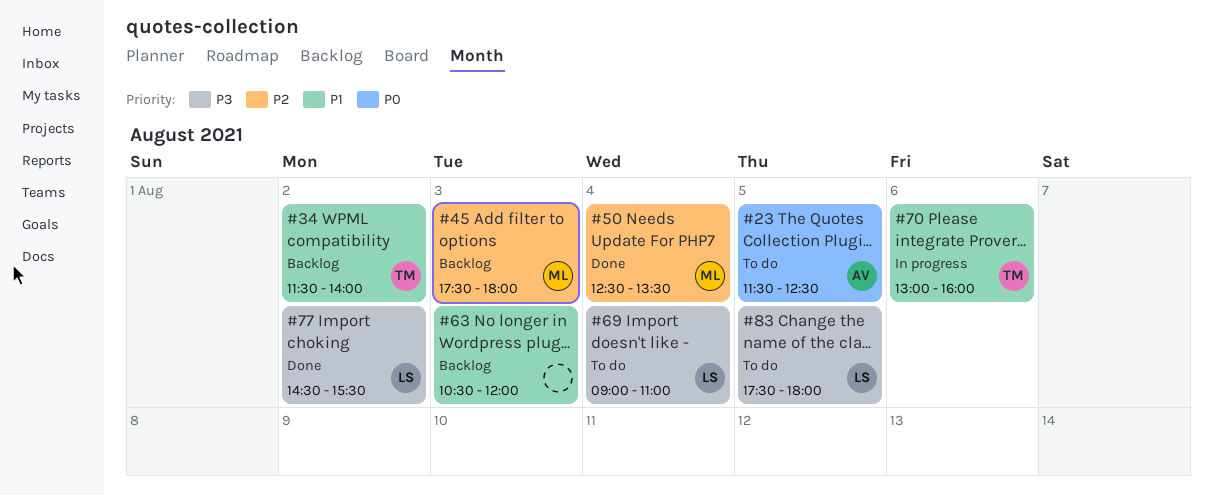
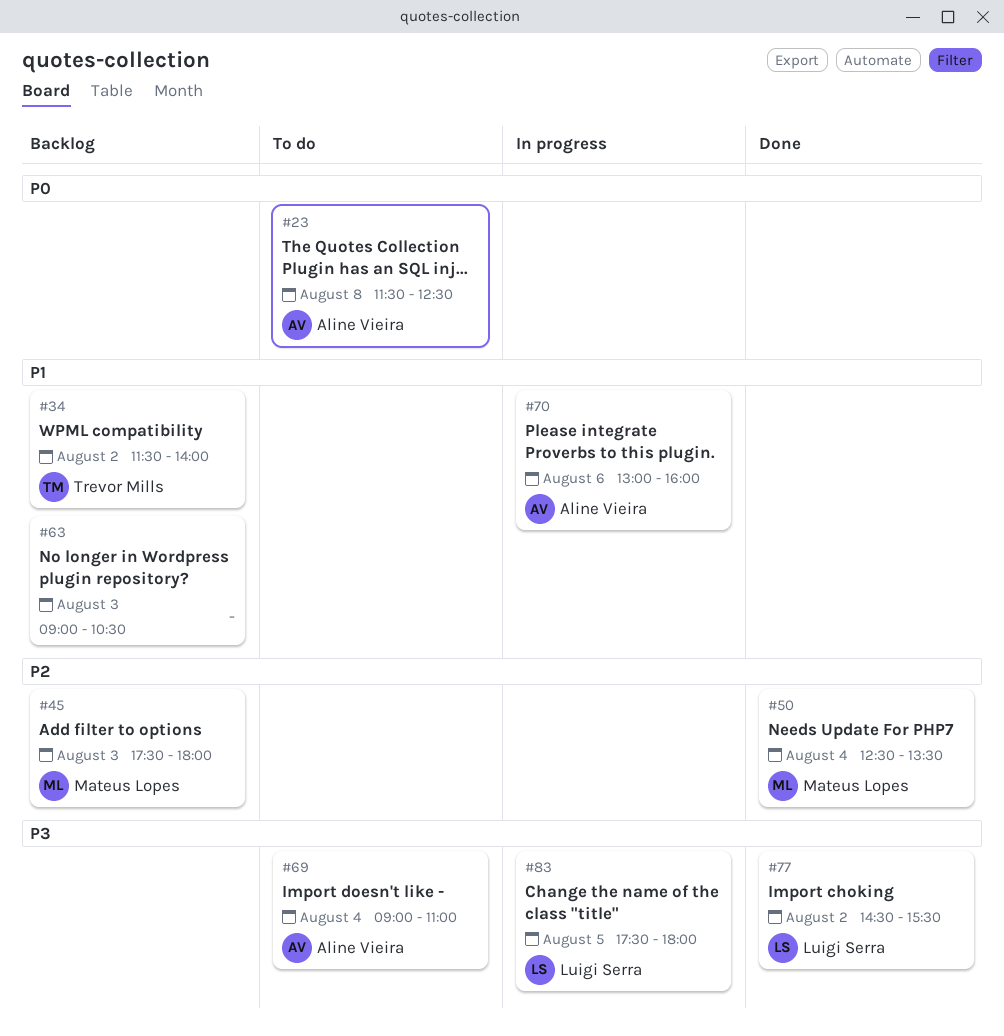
#23, day: Aug 5 -> Aug 8
#63, begins: 10:30 -> 09:00
#63, ends: 12:00 -> 10:30
#69, owner: Luigi Serra -> Aline Vieira
#70, owner: Trevor Mills -> Aline Vieira
#83, status: To do -> In progress

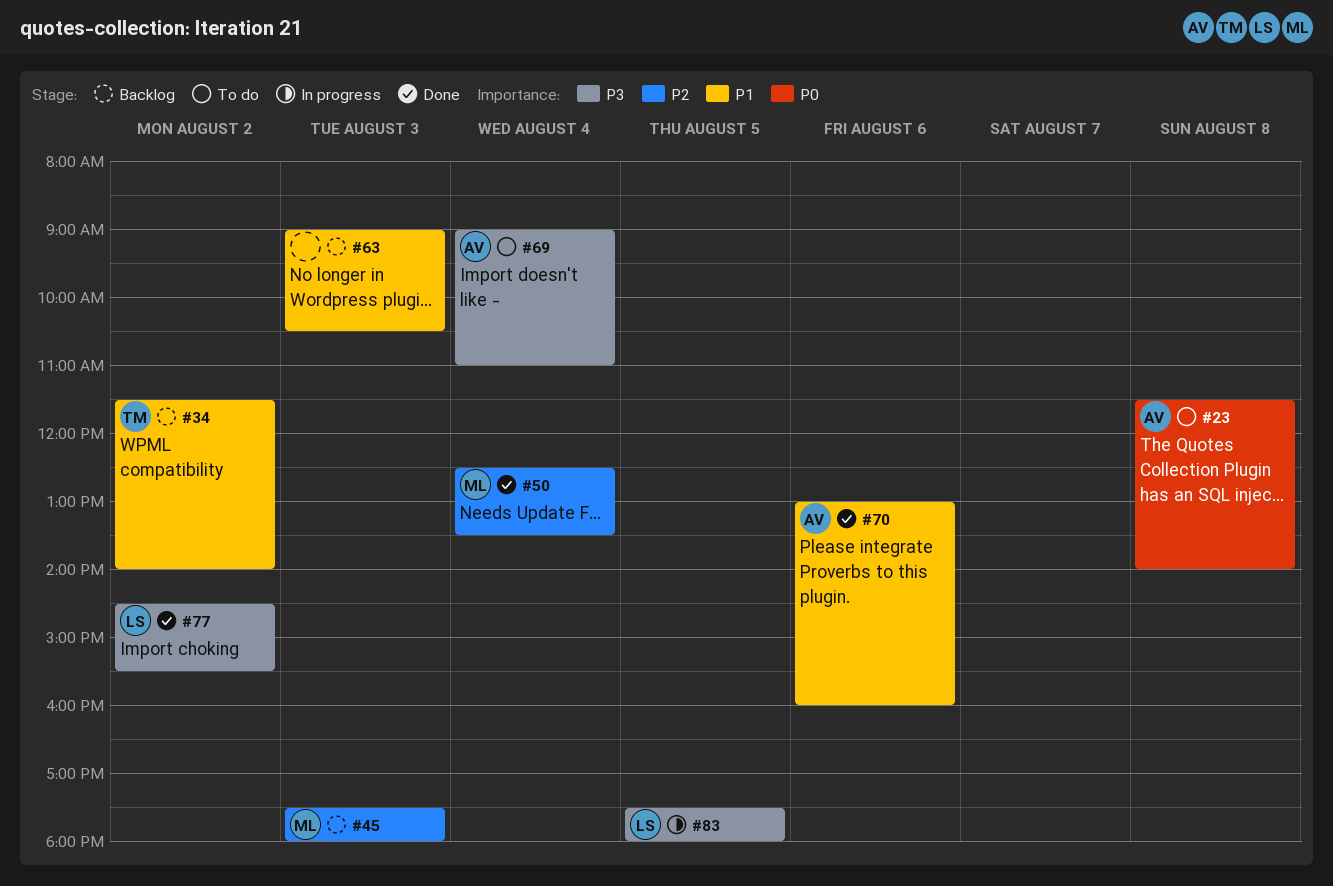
#23, ends: 12:30 -> 14:00
#70, status: In progress -> Done

